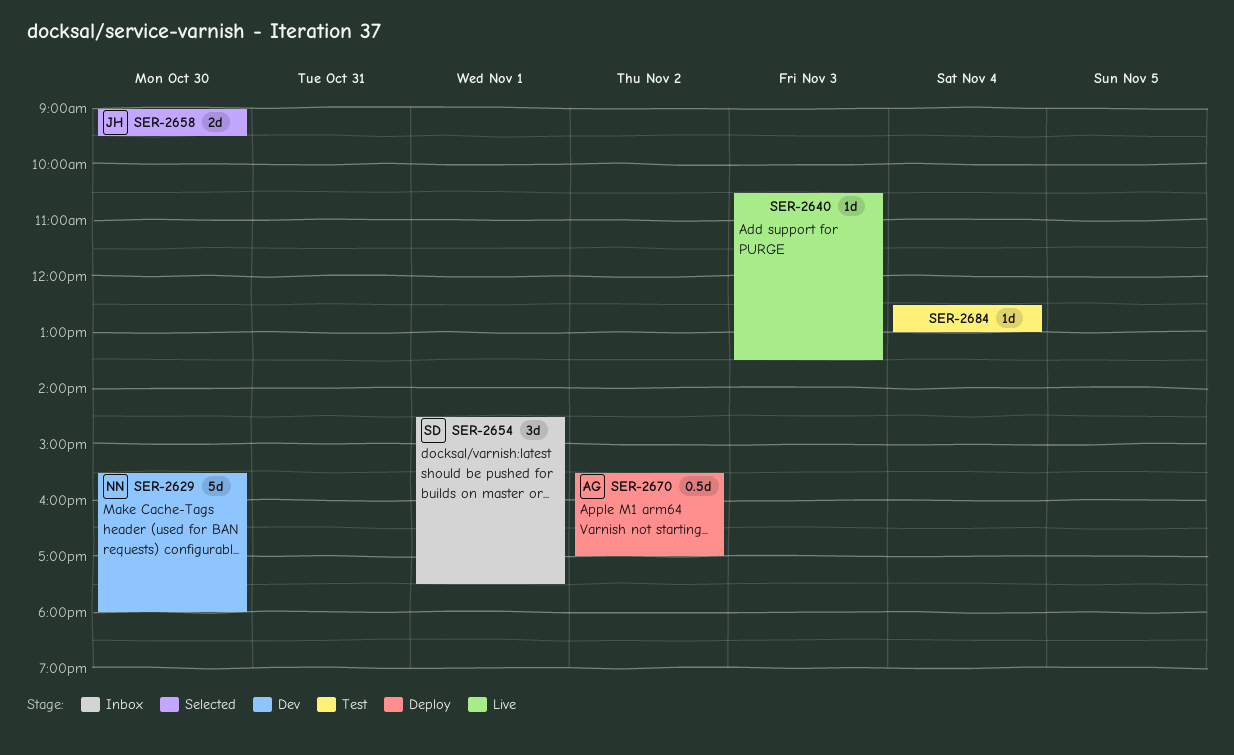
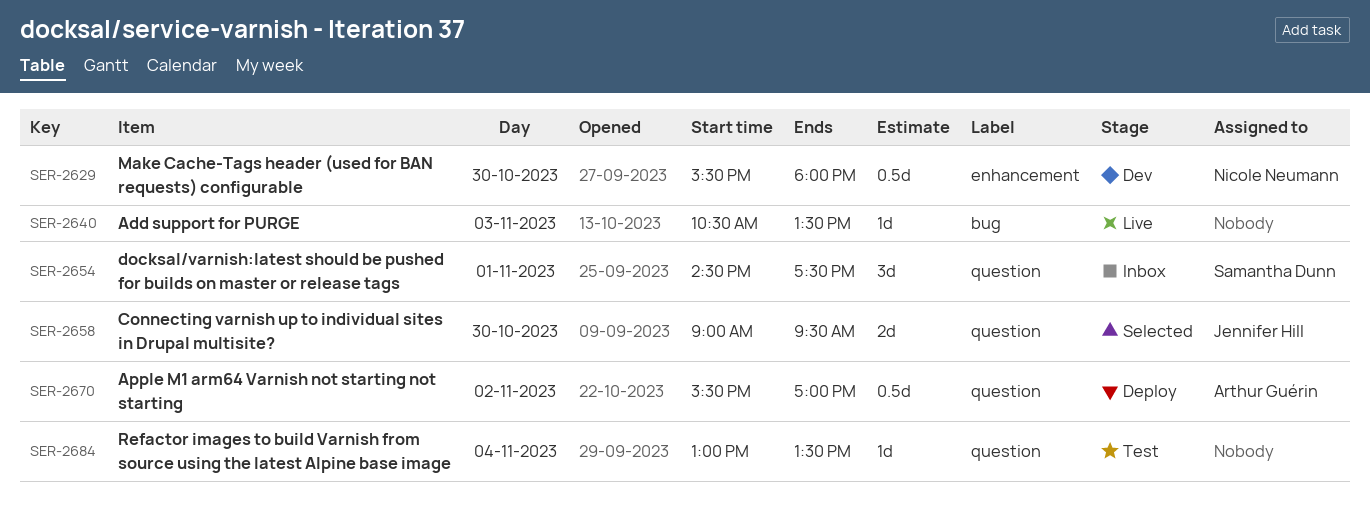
SER-2629, estimate: 5d -> 0.5d
SER-2684, begins: 12:30 -> 13:00
SER-2684, ends: 13:00 -> 13:30

